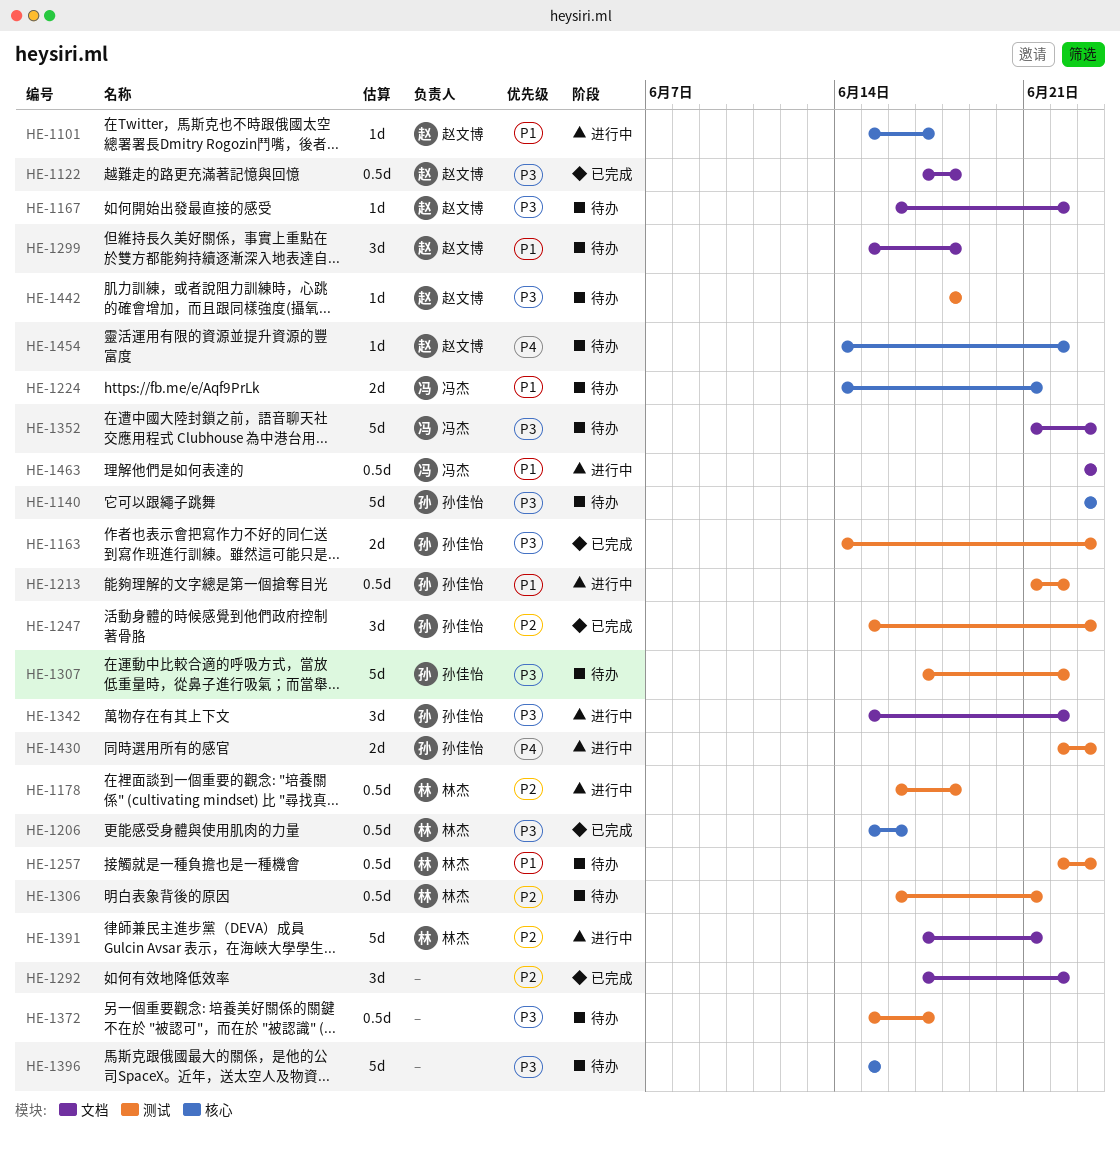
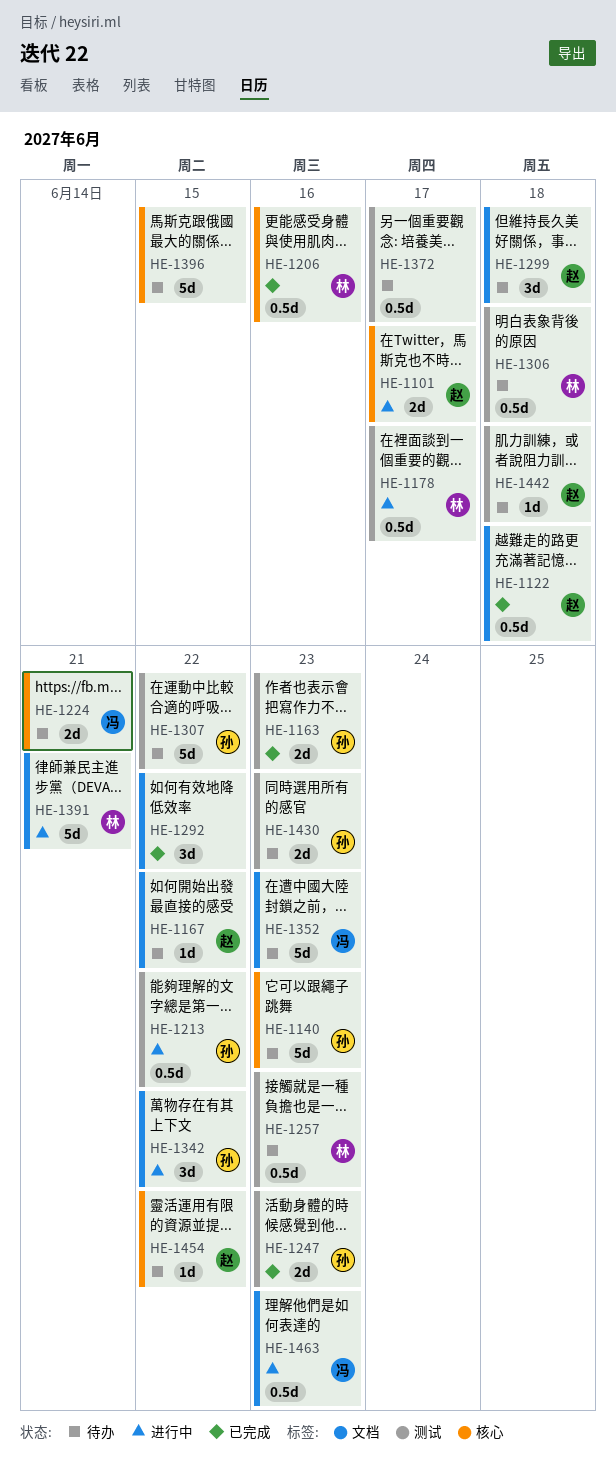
HE-1101, estimate: 1d -> 2d
HE-1178, due: Jun 18 -> Jun 17
HE-1247, estimate: 3d -> 2d
HE-1306, due: Jun 21 -> Jun 18
HE-1430, status: 进行中 -> 待办

